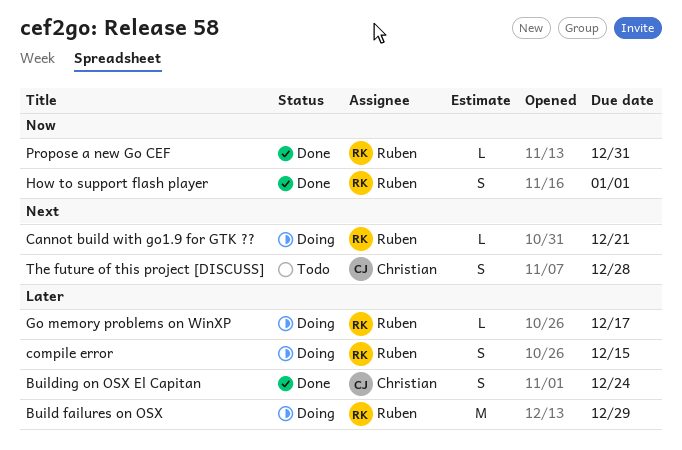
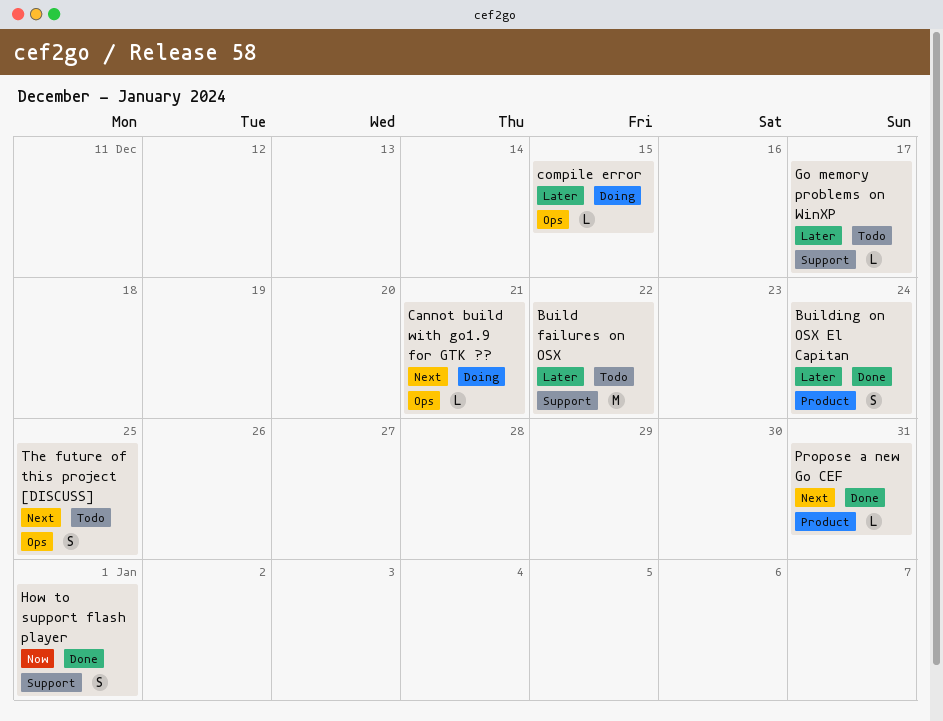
Build failures on OSX, status: Doing -> Todo
Build failures on OSX, due: Dec 29 -> Dec 22
compile error, estimate: S -> L
Go memory problems on WinXP, status: Doing -> Todo
Propose a new Go CEF, priority: Now -> Next
The future of this project [DISCUSS], due: Dec 28 -> Dec 25

